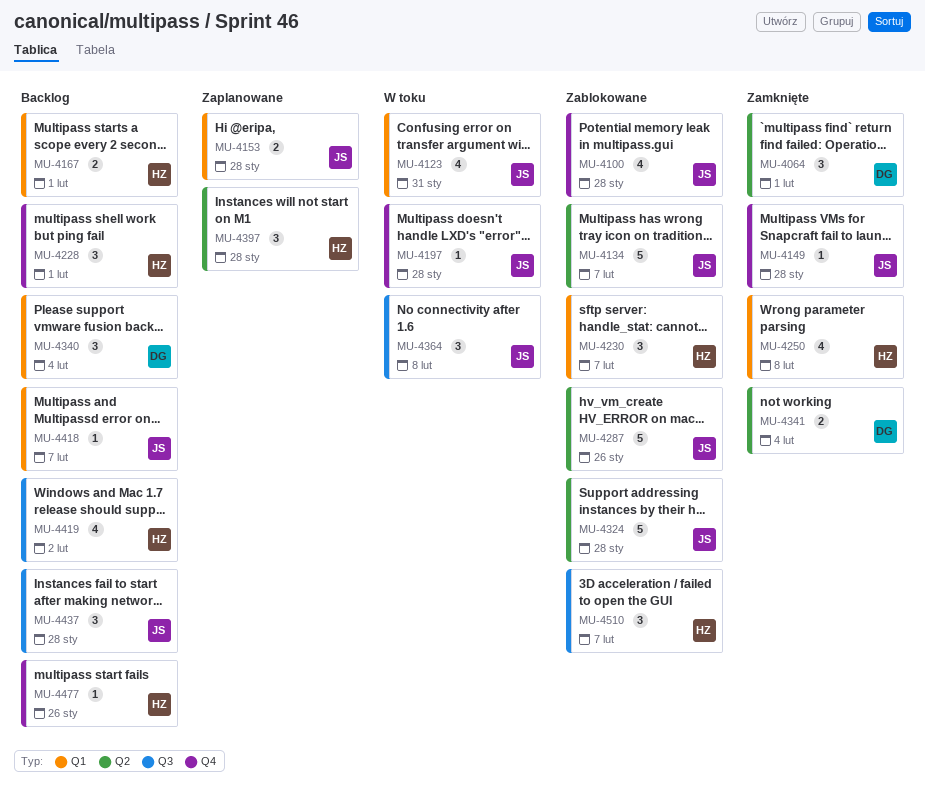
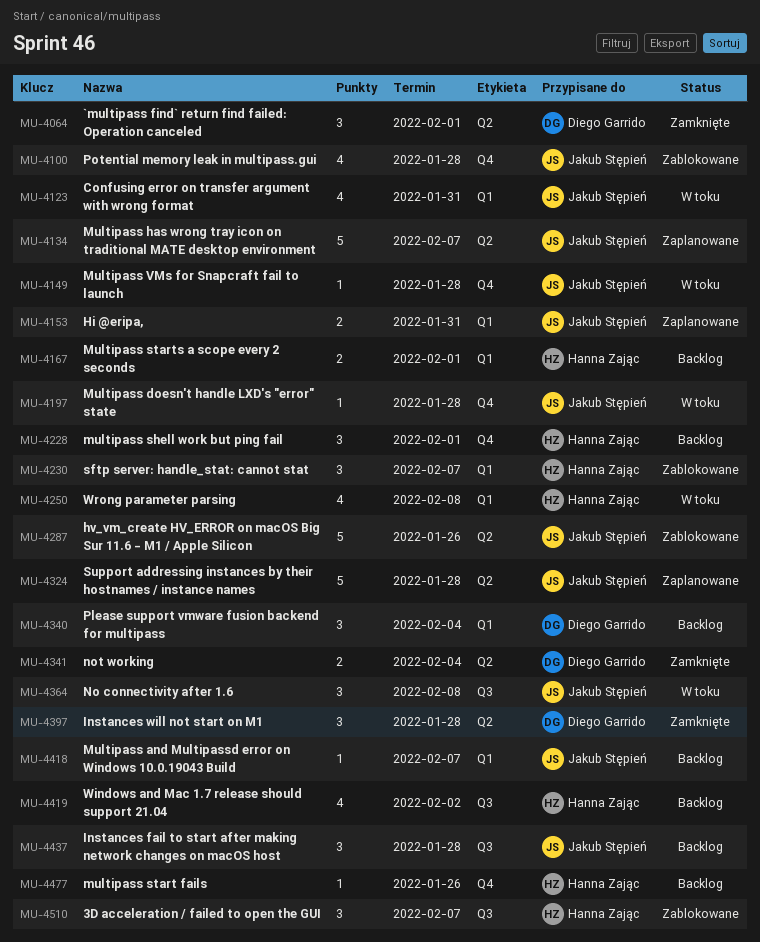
MU-4134, status: Zablokowane -> Zaplanowane
MU-4149, status: Zamknięte -> W toku
MU-4153, due: Jan 28 -> Jan 31
MU-4250, status: Zamknięte -> W toku
MU-4324, status: Zablokowane -> Zaplanowane
MU-4397, status: Zaplanowane -> Zamknięte
MU-4397, owner: Hanna Zając -> Diego Garrido

